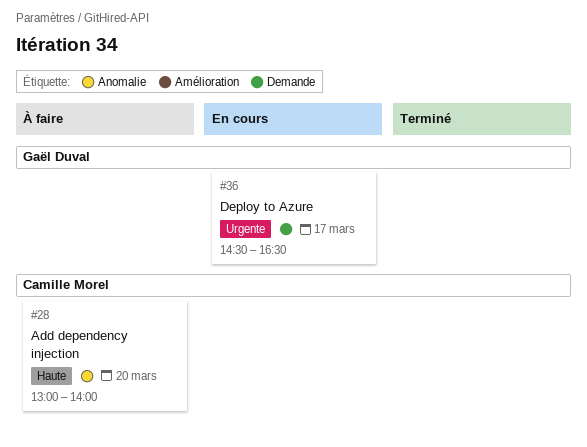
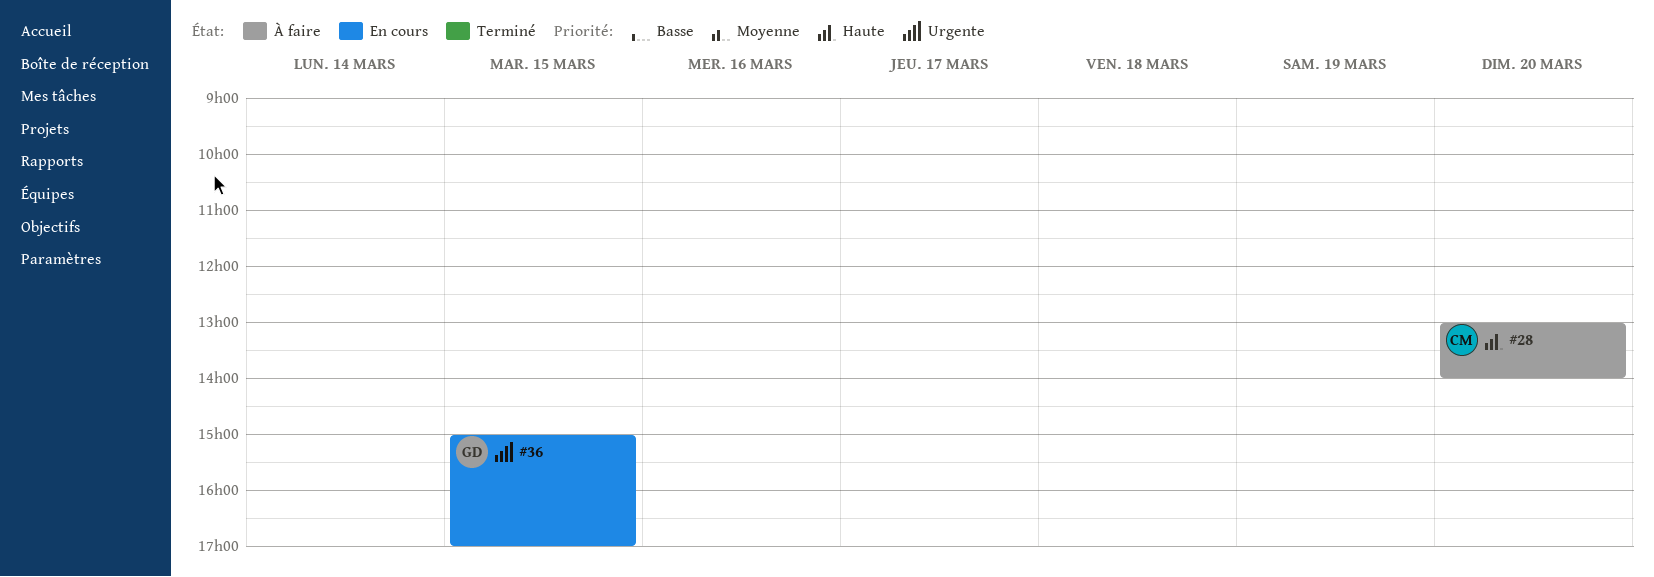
#36, day: Mar 17 -> Mar 15
#36, begins: 14:30 -> 15:00
#36, ends: 16:30 -> 17:00

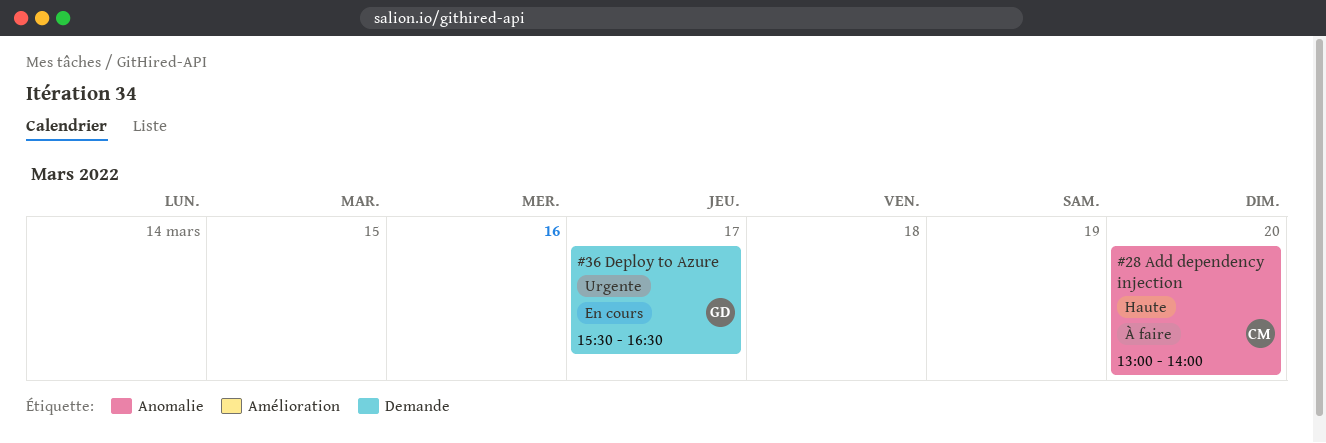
#36, day: Mar 15 -> Mar 17
#36, begins: 15:00 -> 15:30
#36, ends: 17:00 -> 16:30

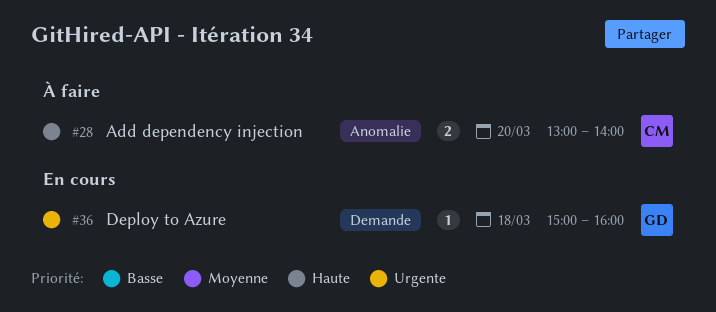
#36, day: Mar 17 -> Mar 18
#36, begins: 15:30 -> 15:00
#36, ends: 16:30 -> 16:00

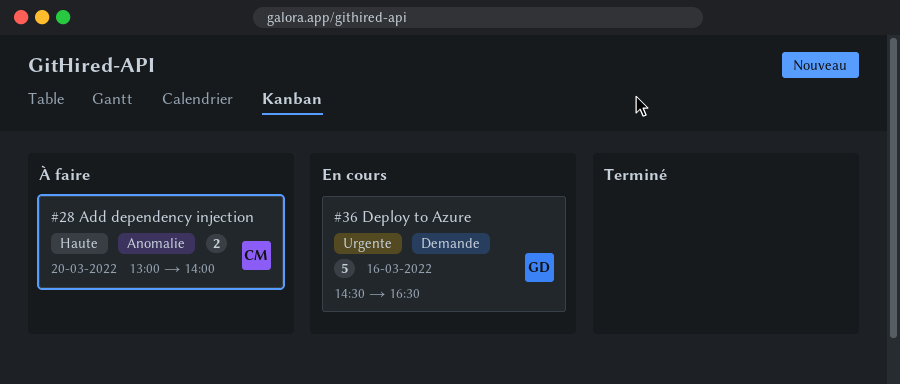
#36, estimate: 1 -> 5
#36, day: Mar 18 -> Mar 16
#36, begins: 15:00 -> 14:30
#36, ends: 16:00 -> 16:30

